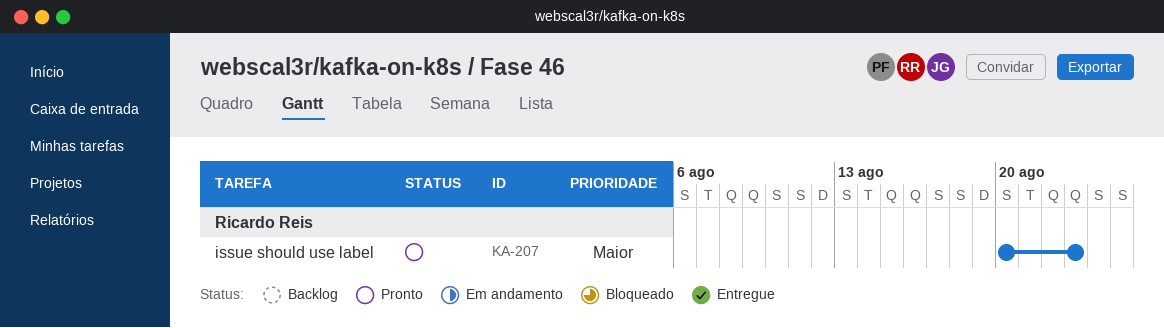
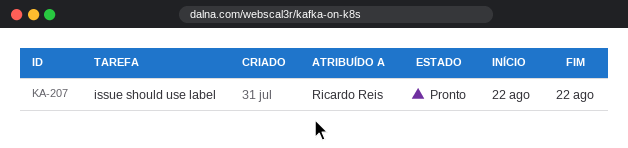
KA-207, start: Aug 20 -> Aug 22
KA-207, due: Aug 23 -> Aug 22

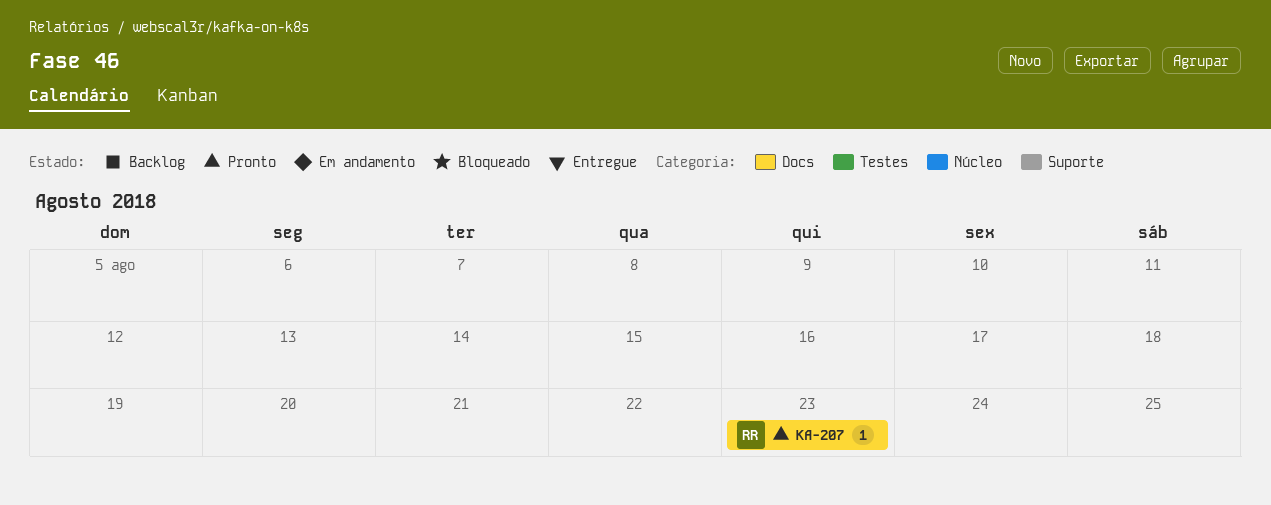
KA-207, start: Aug 22 -> Aug 23
KA-207, due: Aug 22 -> Aug 23

